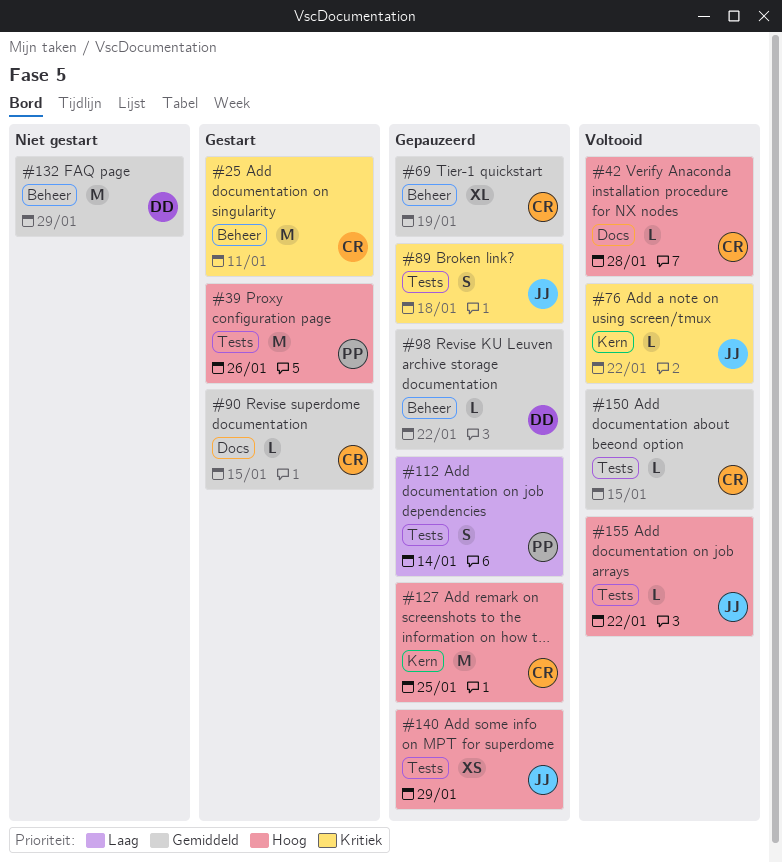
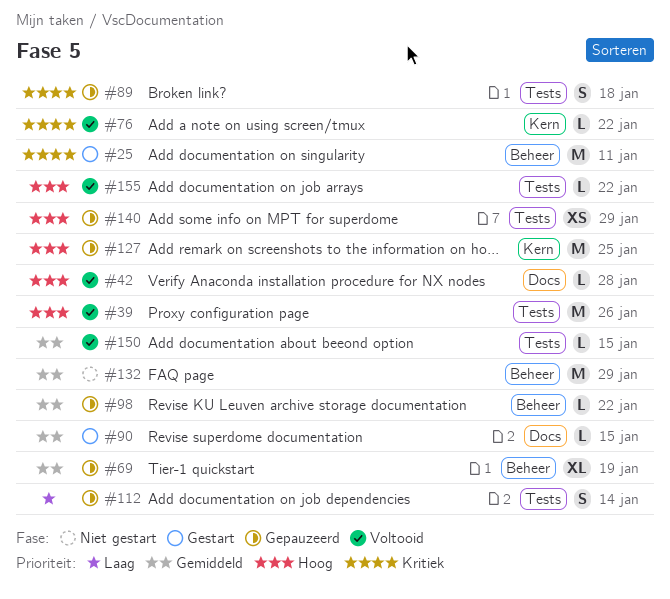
#39, status: Gestart -> Voltooid

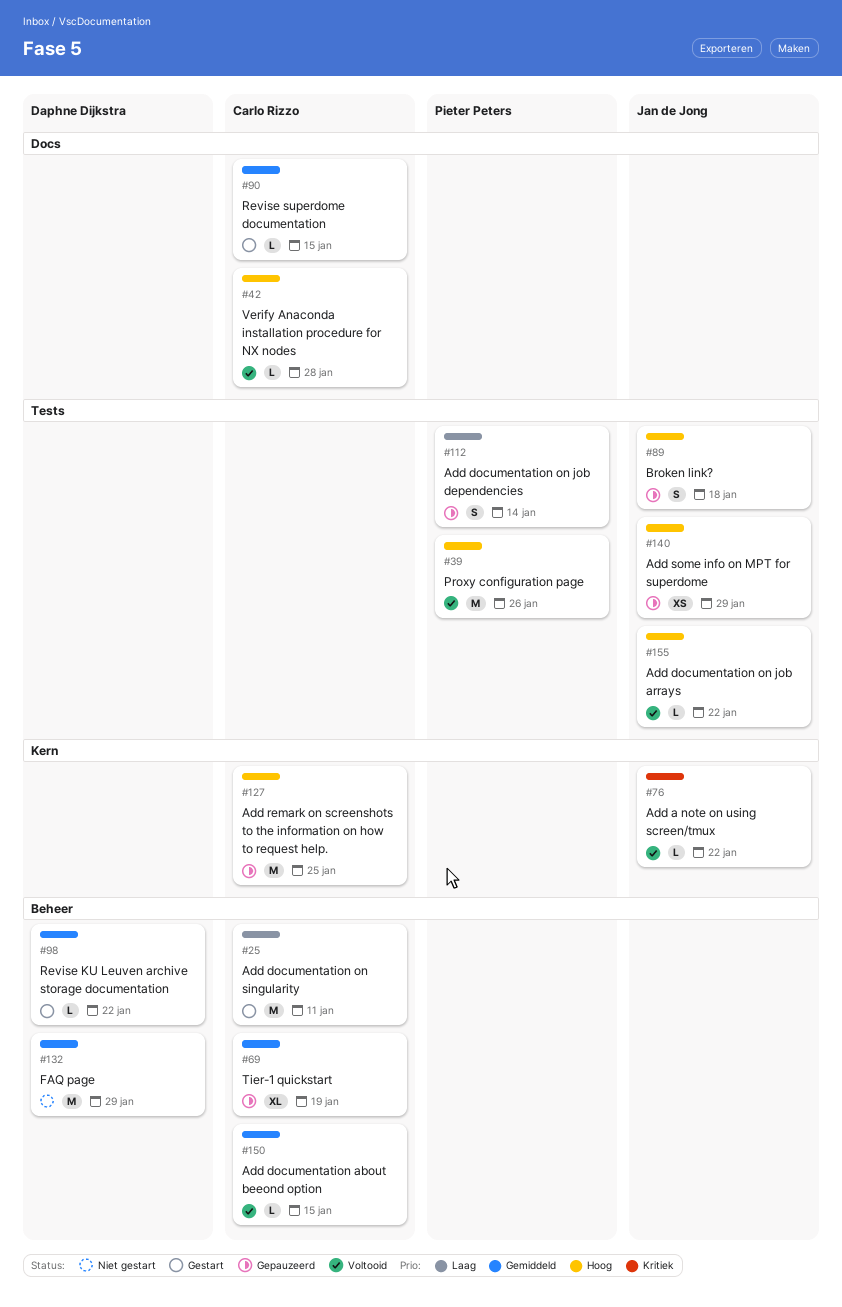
#25, priority: Kritiek -> Laag
#89, priority: Kritiek -> Hoog
#98, status: Gepauzeerd -> Gestart
#150, label: Tests -> Beheer

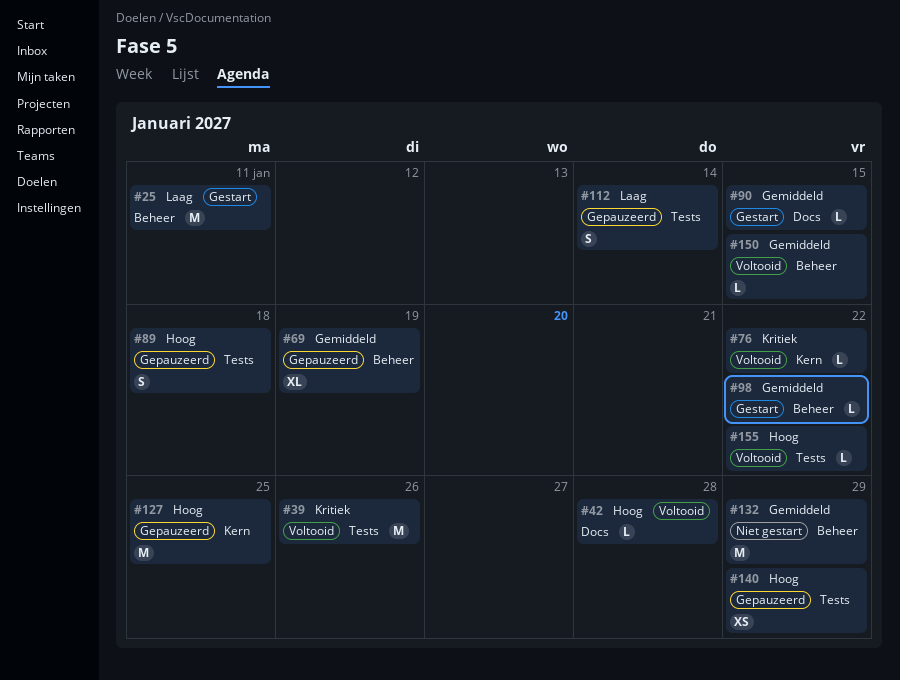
#39, priority: Hoog -> Kritiek

